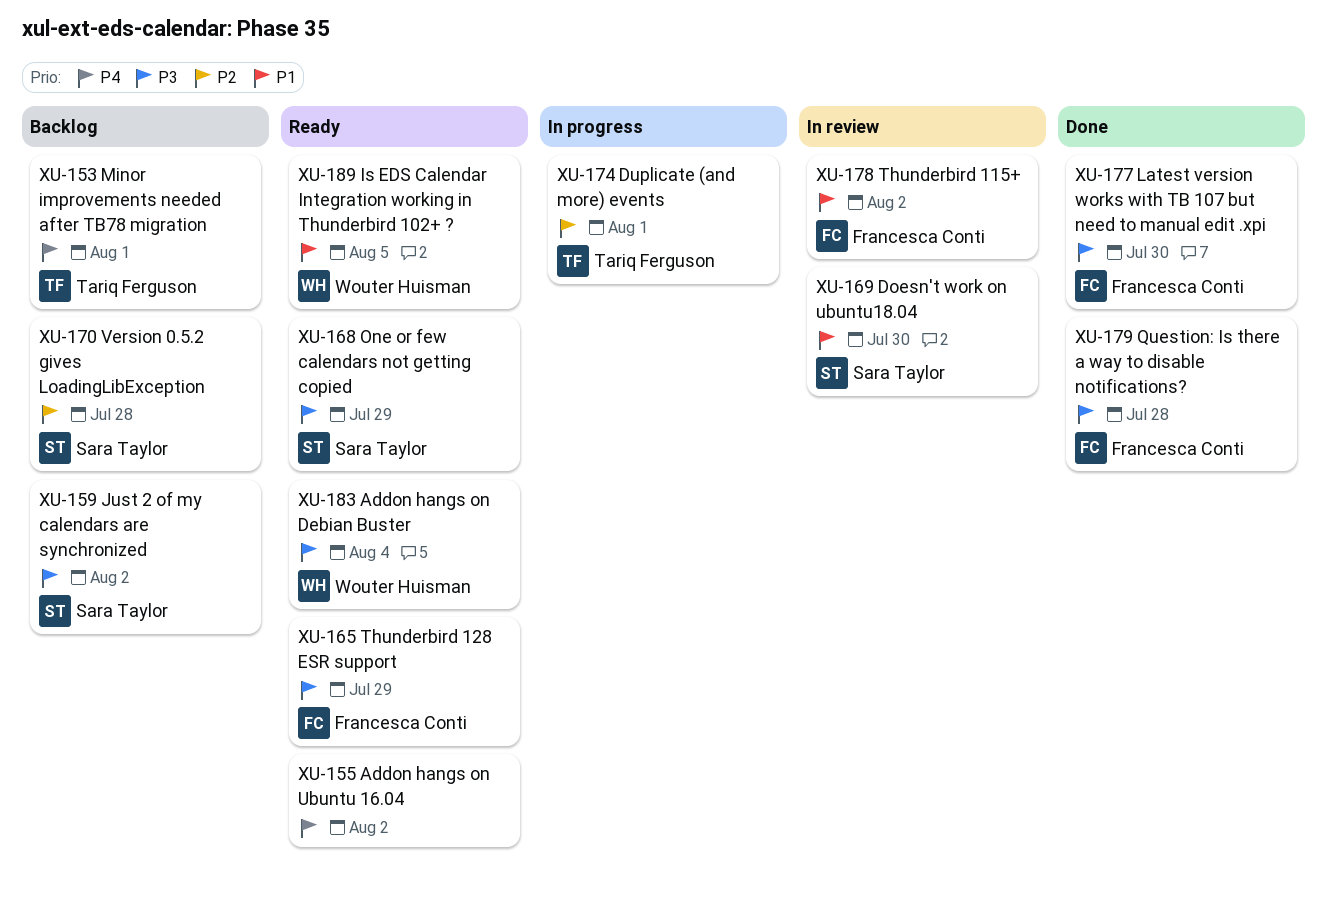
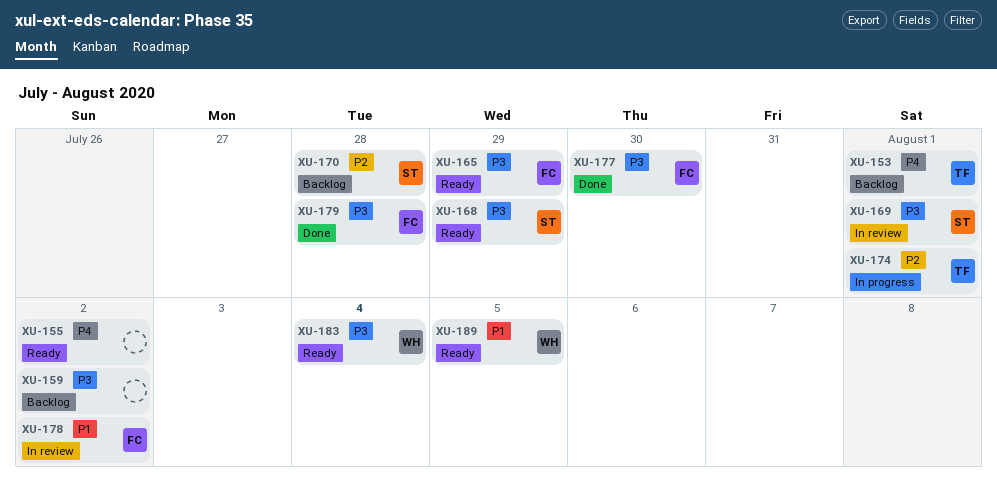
XU-159, owner: Sara Taylor -> none
XU-169, priority: P1 -> P3
XU-169, due: Jul 30 -> Aug 1

